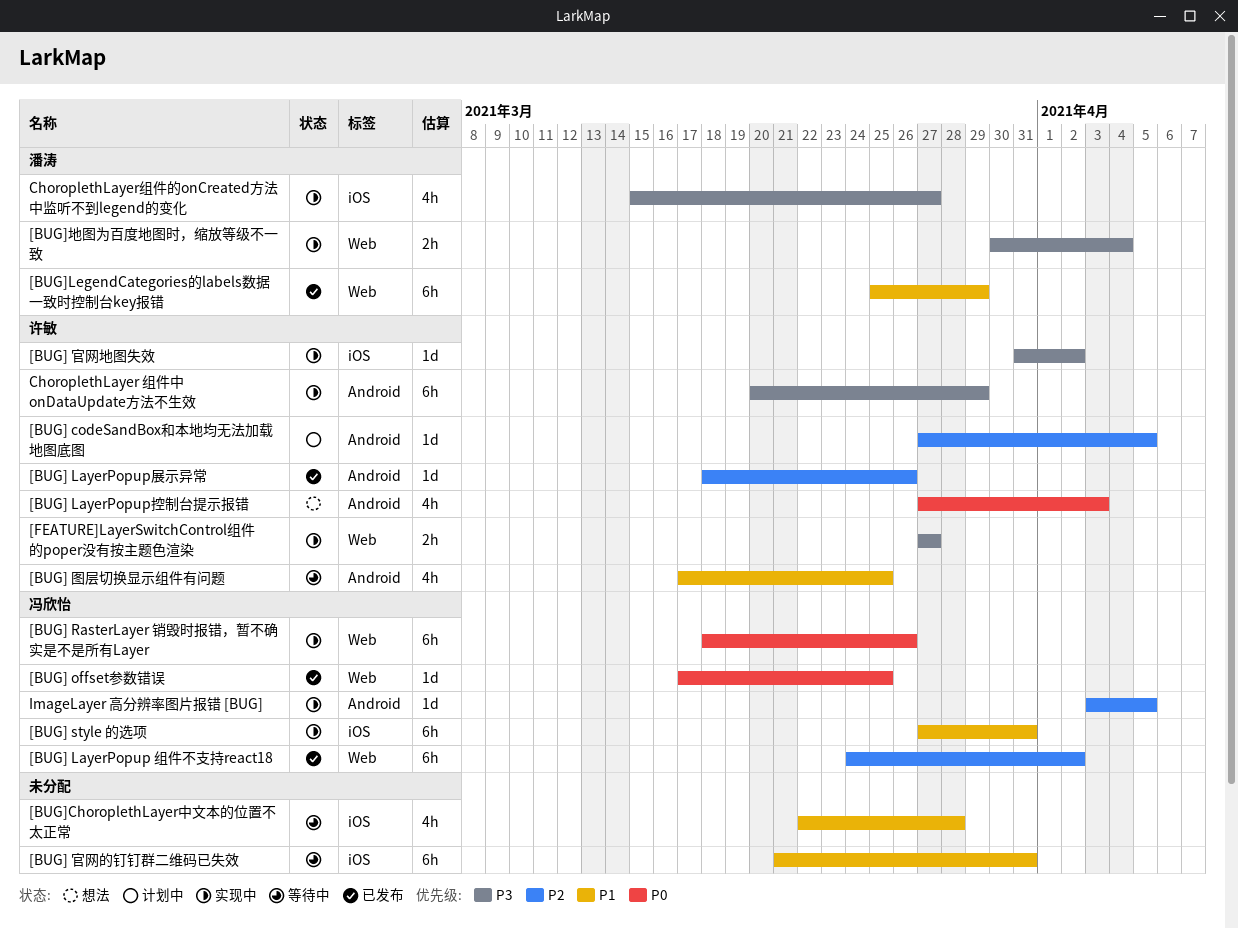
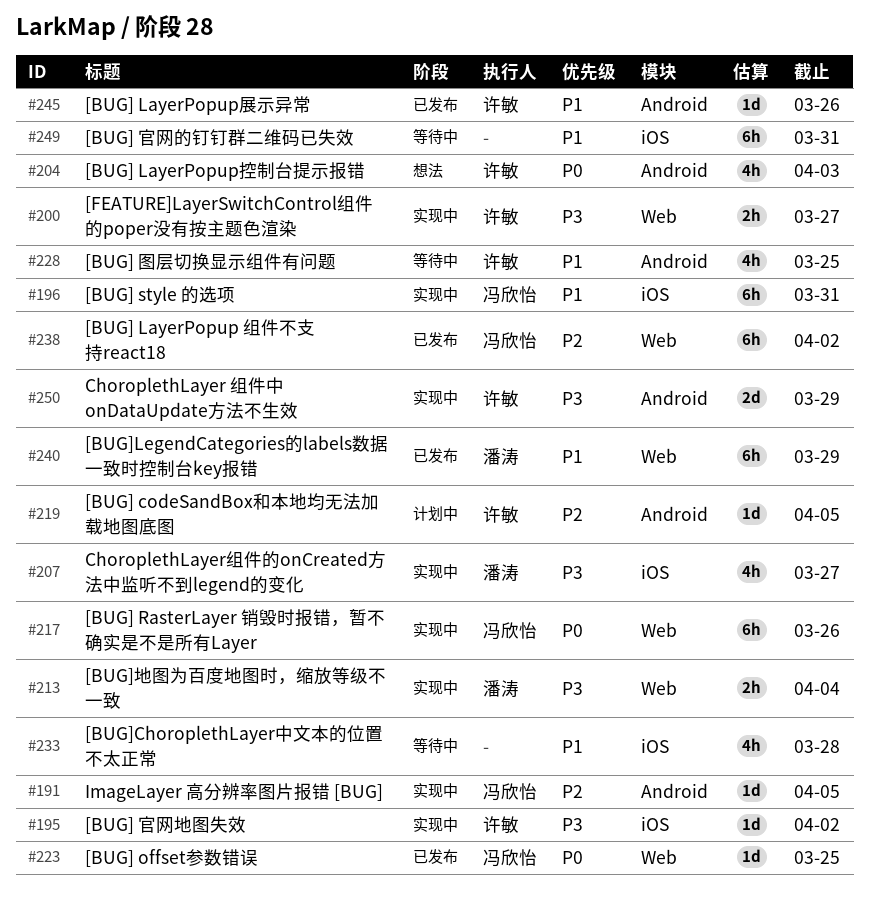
[BUG] LayerPopup展示异常, priority: P2 -> P1
ChoroplethLayer 组件中 onDataUpdate方法不生效, estimate: 6h -> 2d

